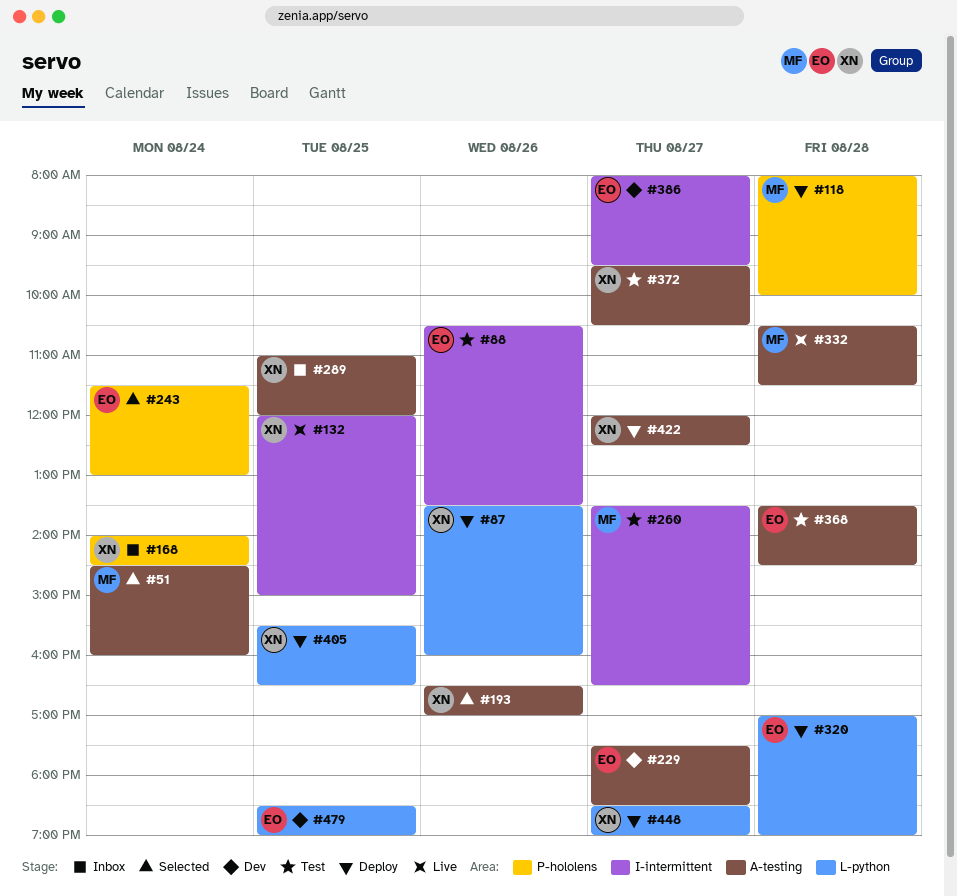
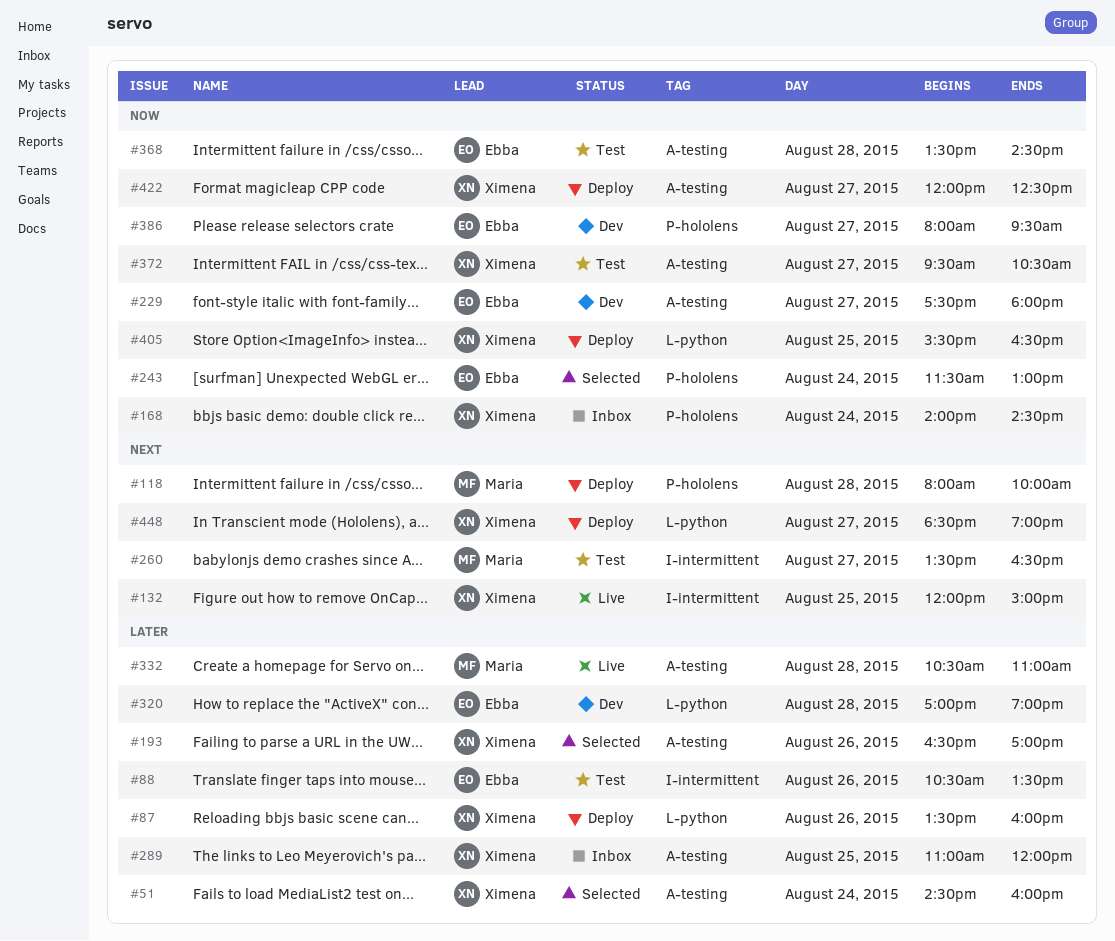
#51, owner: Maria -> Ximena
#229, ends: 18:30 -> 18:00
#320, status: Deploy -> Dev
#332, ends: 11:30 -> 11:00
#386, label: I-intermittent -> P-hololens
#479: present -> none

